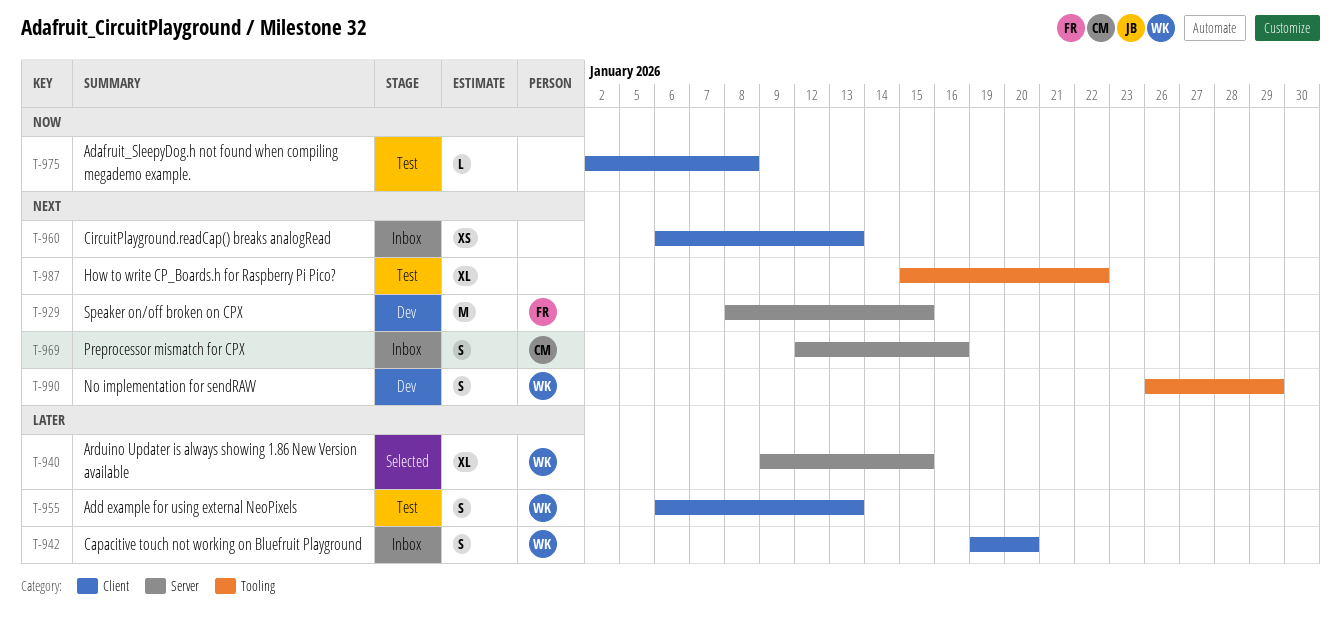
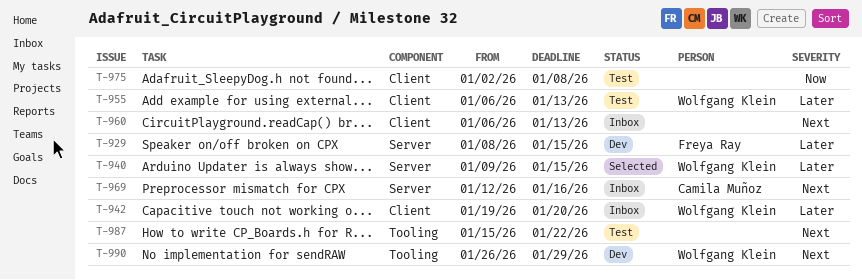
T-929, priority: Next -> Later

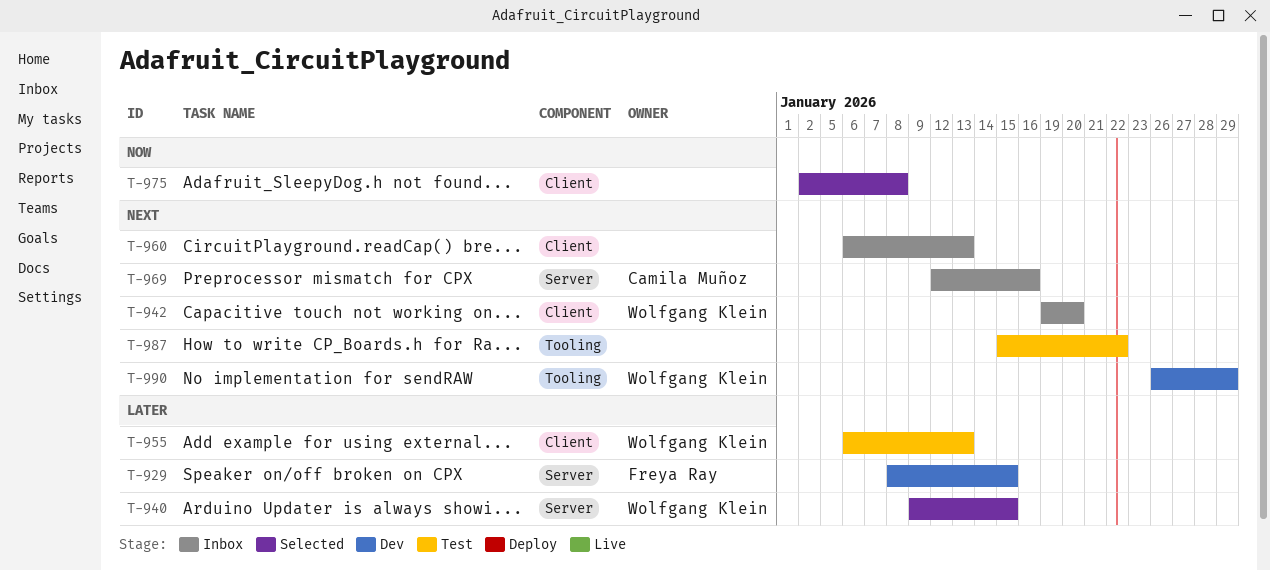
T-942, priority: Later -> Next
T-975, status: Test -> Selected

